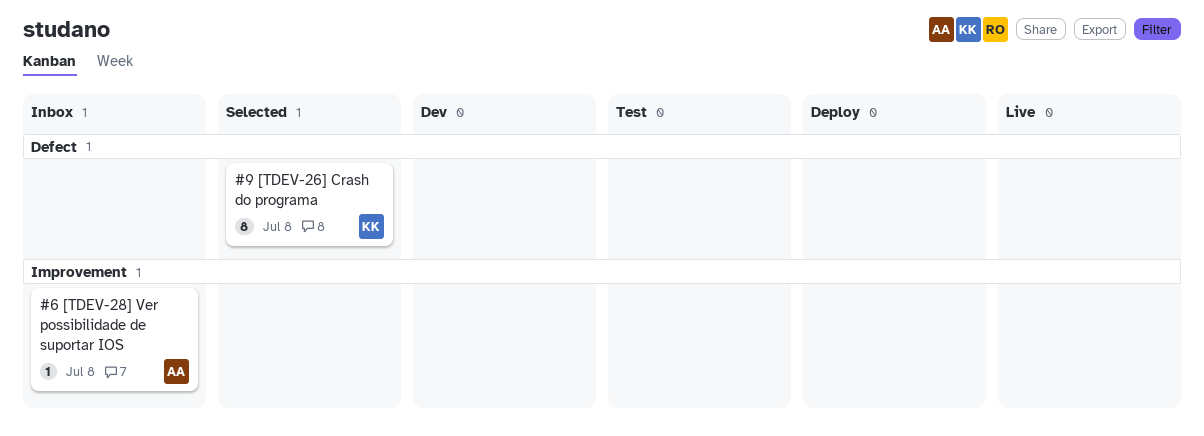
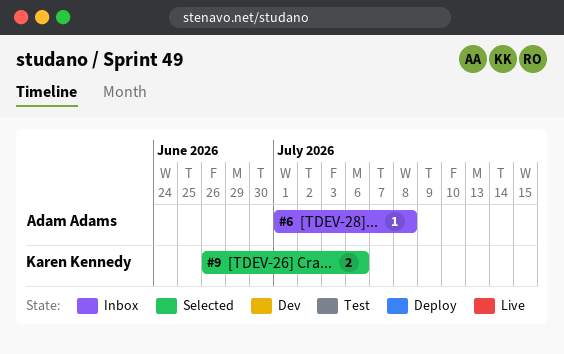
#9, estimate: 8 -> 2
#9, due: Jul 8 -> Jul 6

